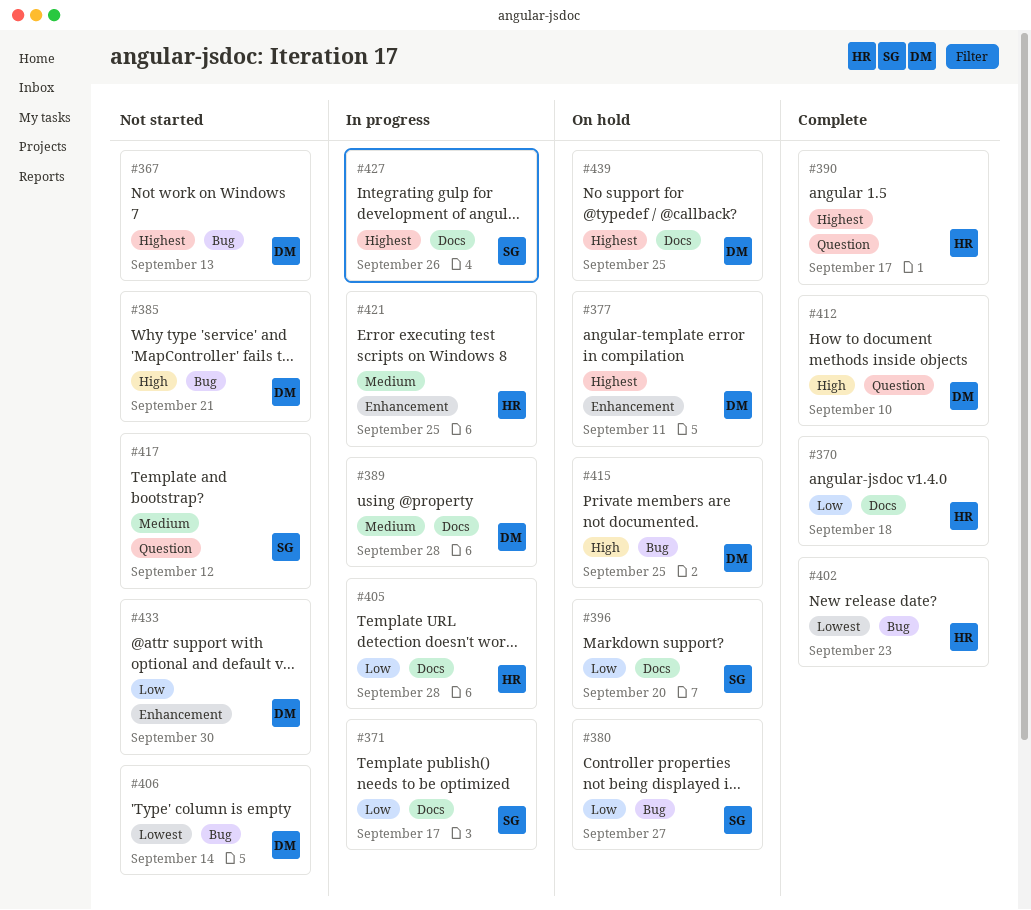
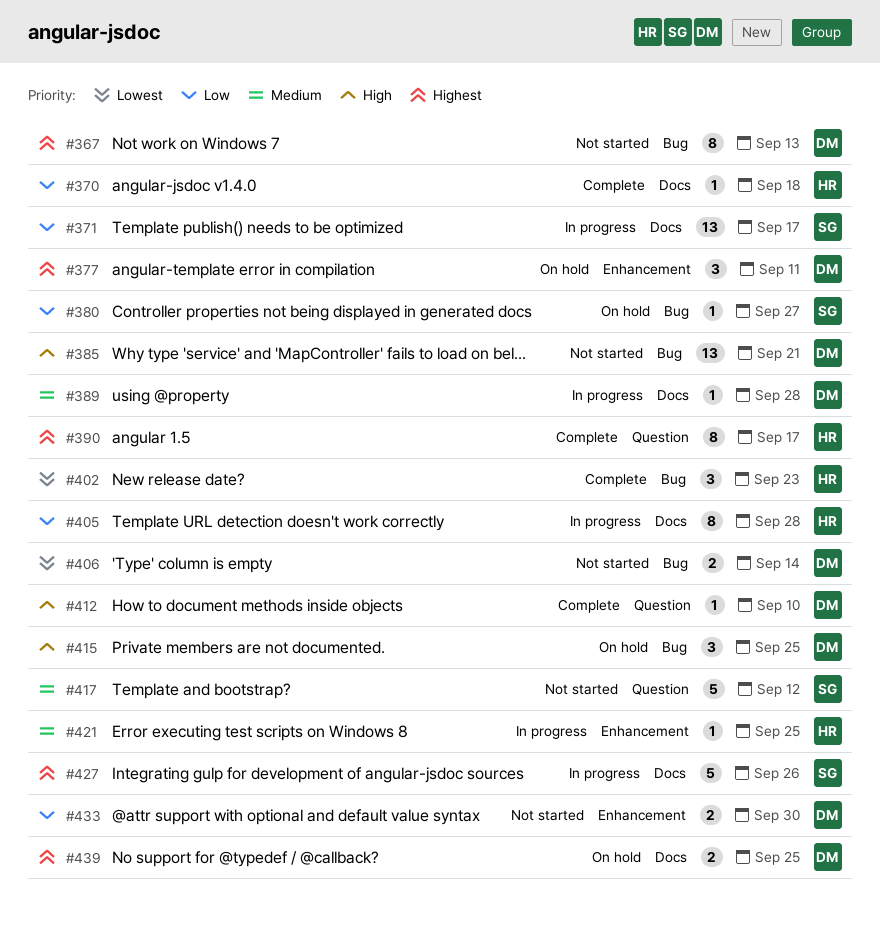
#396: present -> none

